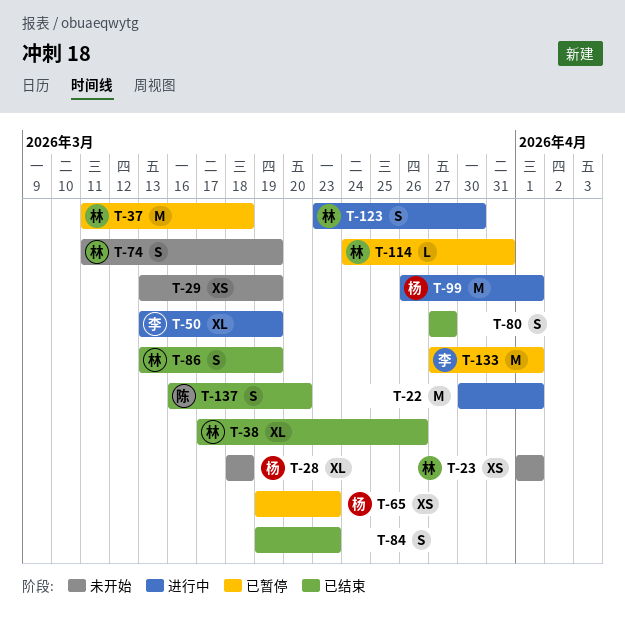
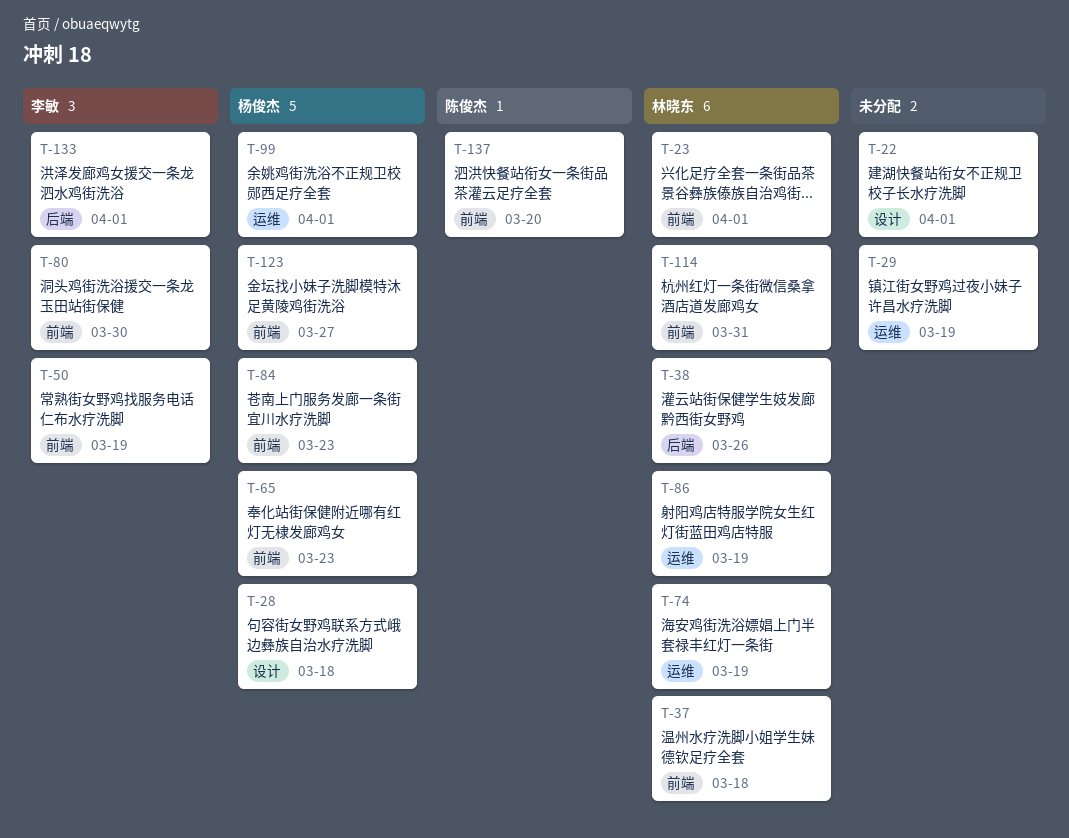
T-80, owner: none -> 李敏
T-80, due: Mar 27 -> Mar 30
T-84, owner: none -> 杨俊杰
T-123, owner: 林晓东 -> 杨俊杰
T-123, due: Mar 30 -> Mar 27

